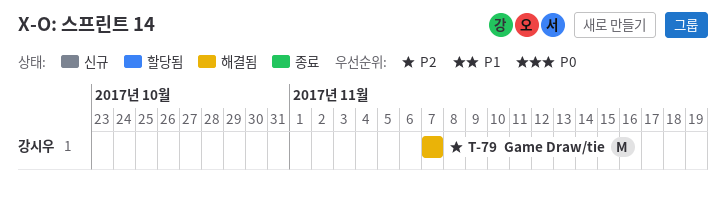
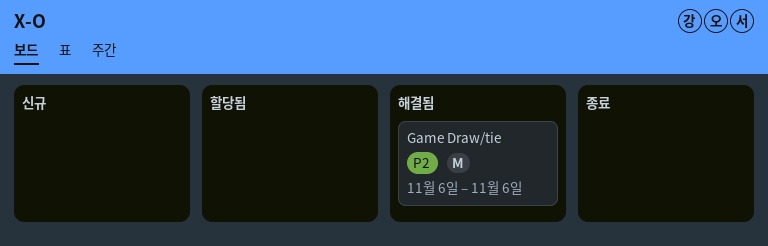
Game Draw/tie, start: Nov 7 -> Nov 6
Game Draw/tie, due: Nov 7 -> Nov 6

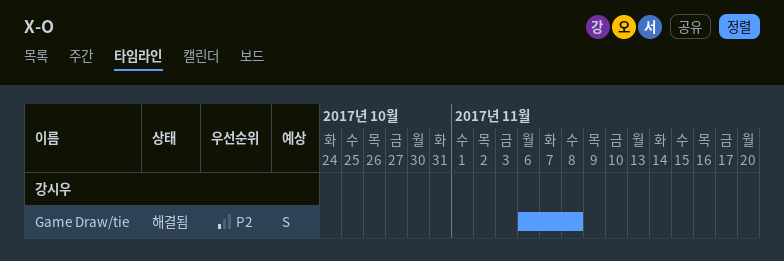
Game Draw/tie, estimate: M -> S
Game Draw/tie, due: Nov 6 -> Nov 8

